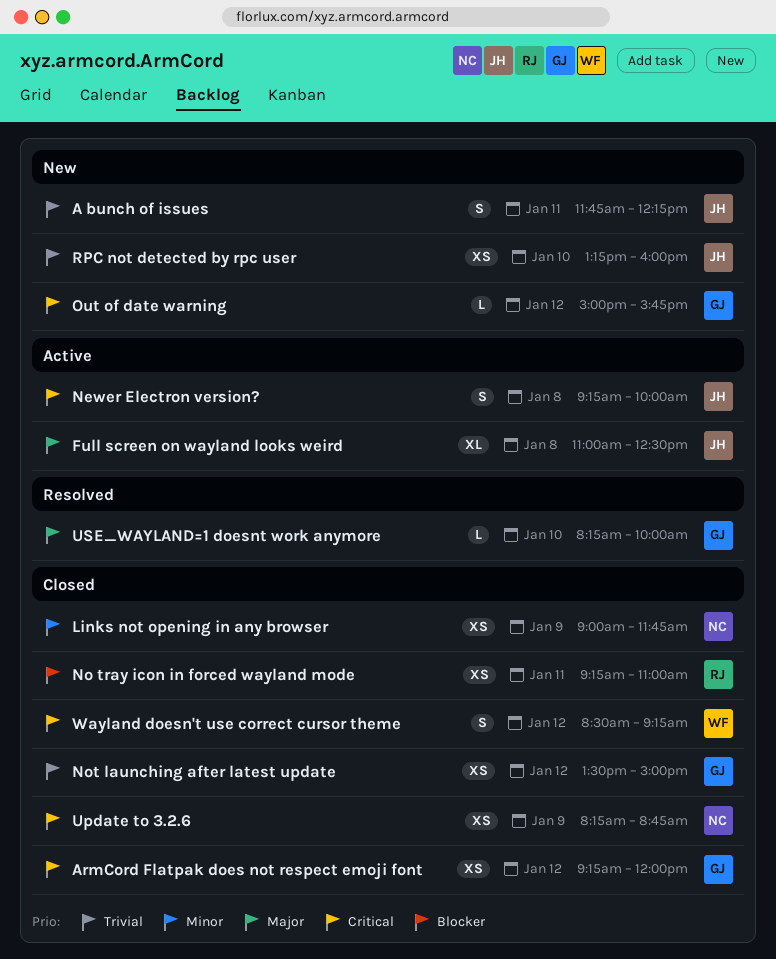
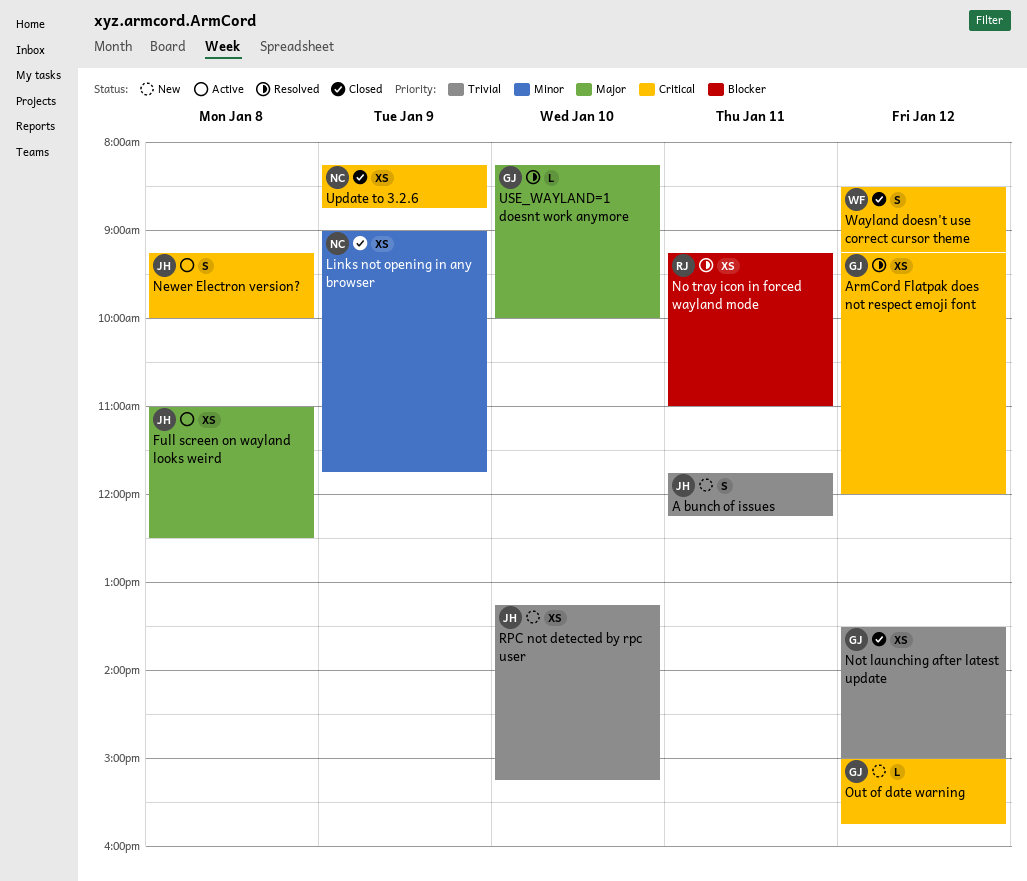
ArmCord Flatpak does not respect emoji font, status: Closed -> Resolved
Full screen on wayland looks weird, estimate: XL -> XS
No tray icon in forced wayland mode, status: Closed -> Resolved
RPC not detected by rpc user, ends: 16:00 -> 15:15

